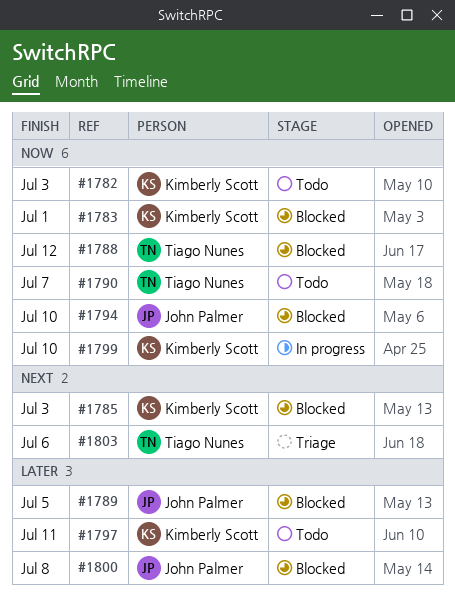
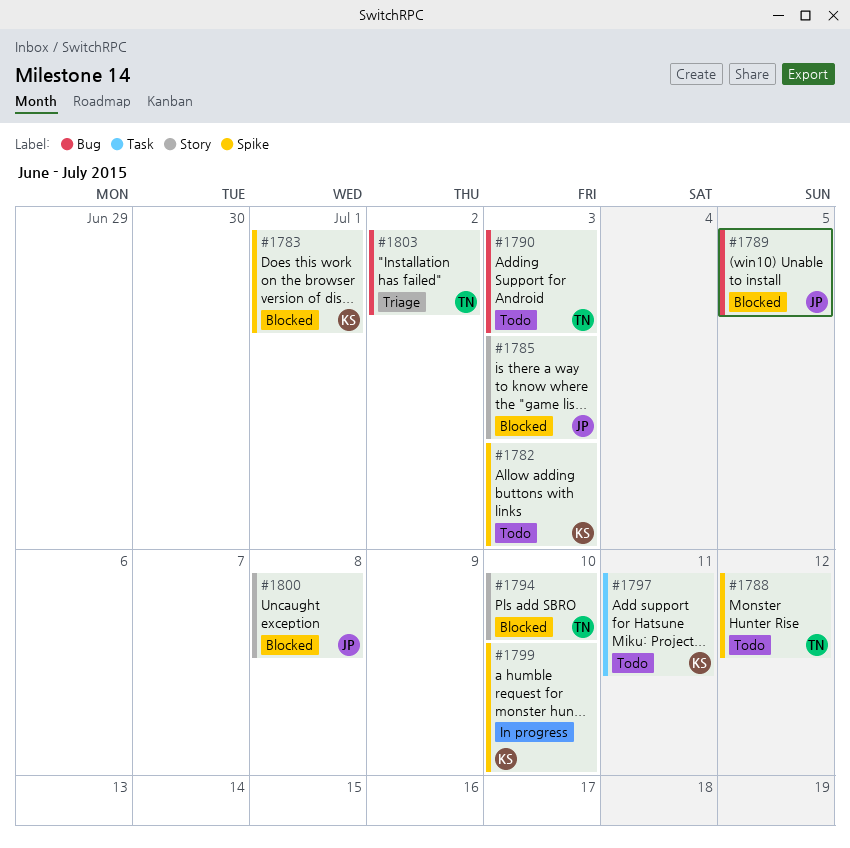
#1785, owner: Kimberly Scott -> John Palmer
#1788, status: Blocked -> Todo
#1790, due: Jul 7 -> Jul 3
#1794, owner: John Palmer -> Tiago Nunes
#1803, due: Jul 6 -> Jul 2

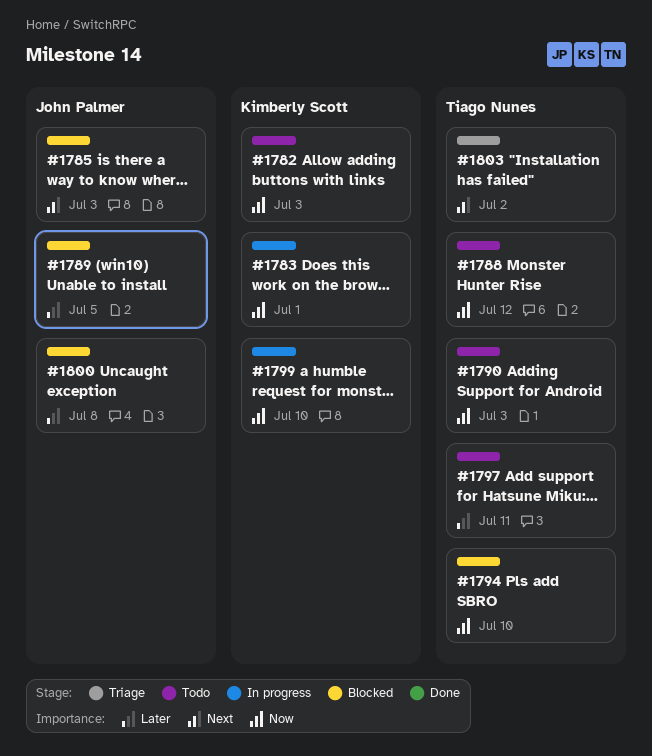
#1783, status: Blocked -> In progress
#1797, owner: Kimberly Scott -> Tiago Nunes

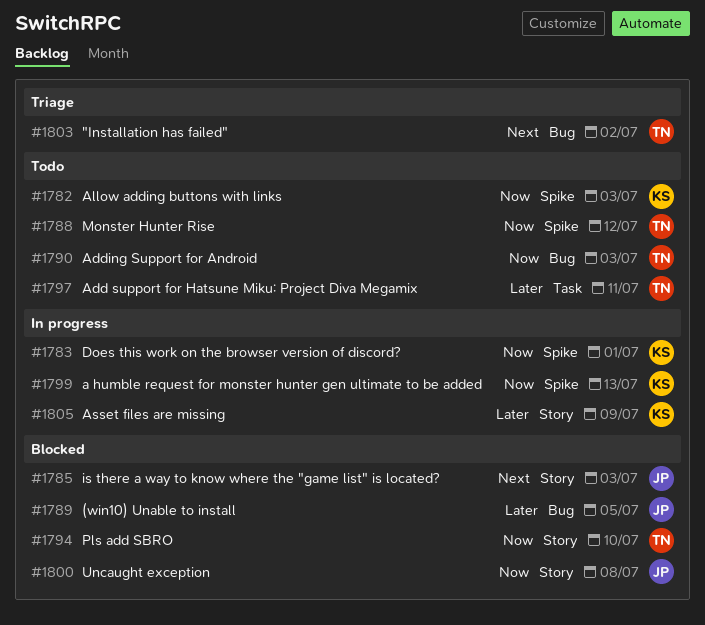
#1799, due: Jul 10 -> Jul 13
#1800, priority: Later -> Now
#1805: none -> present

